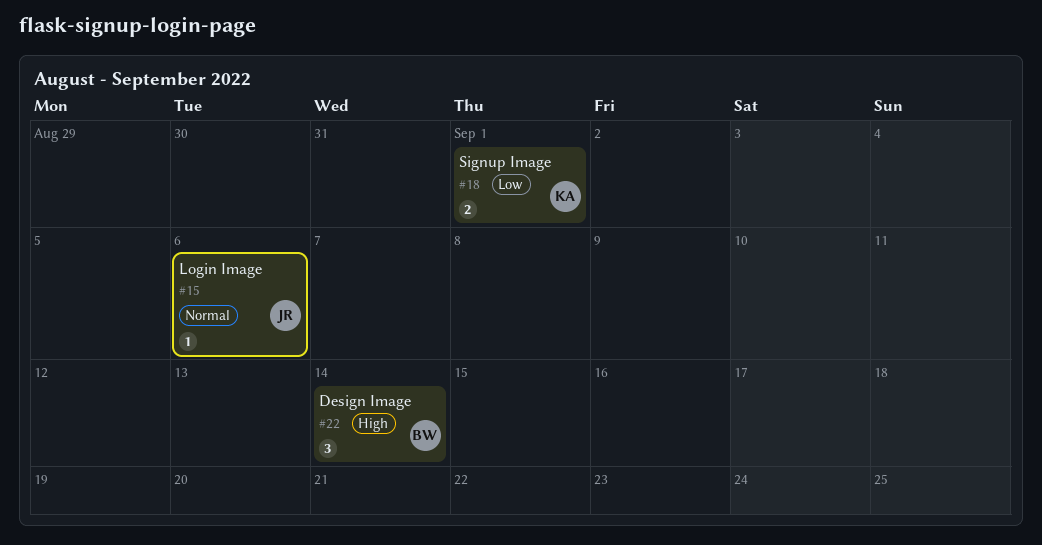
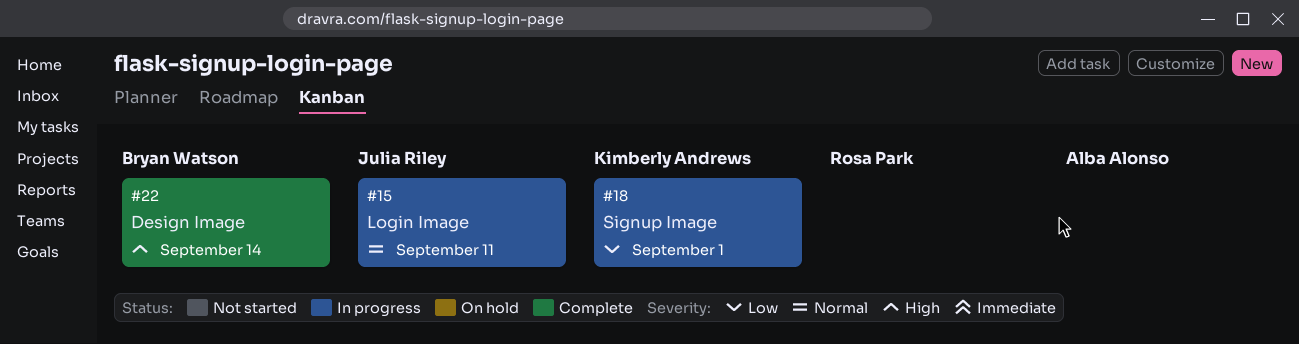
#15, due: Sep 6 -> Sep 11

